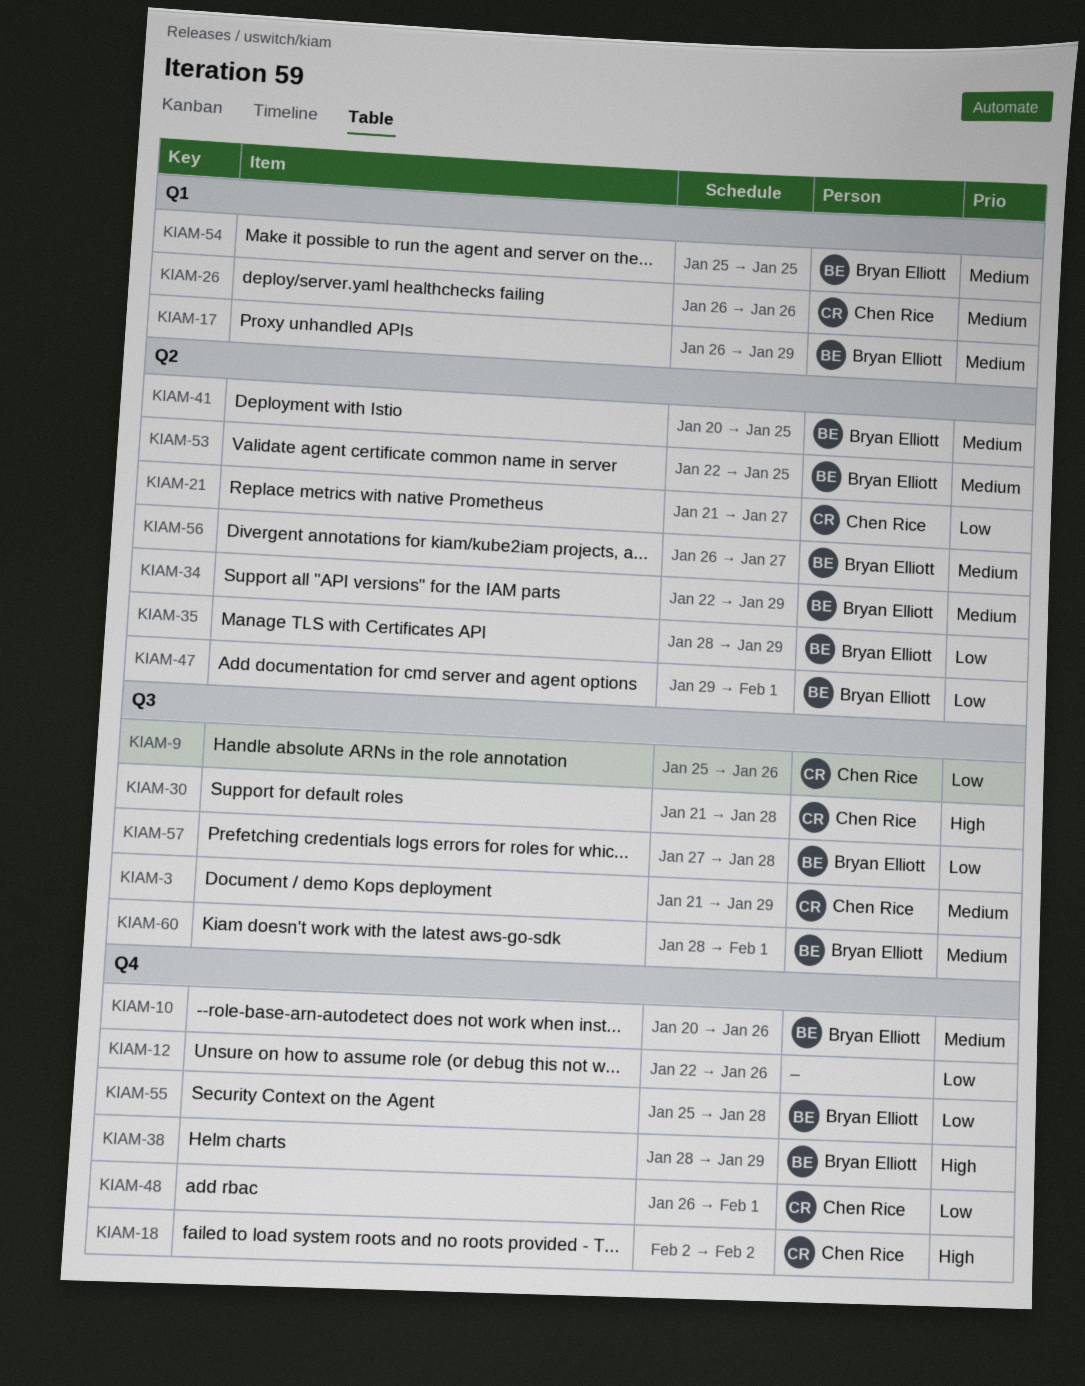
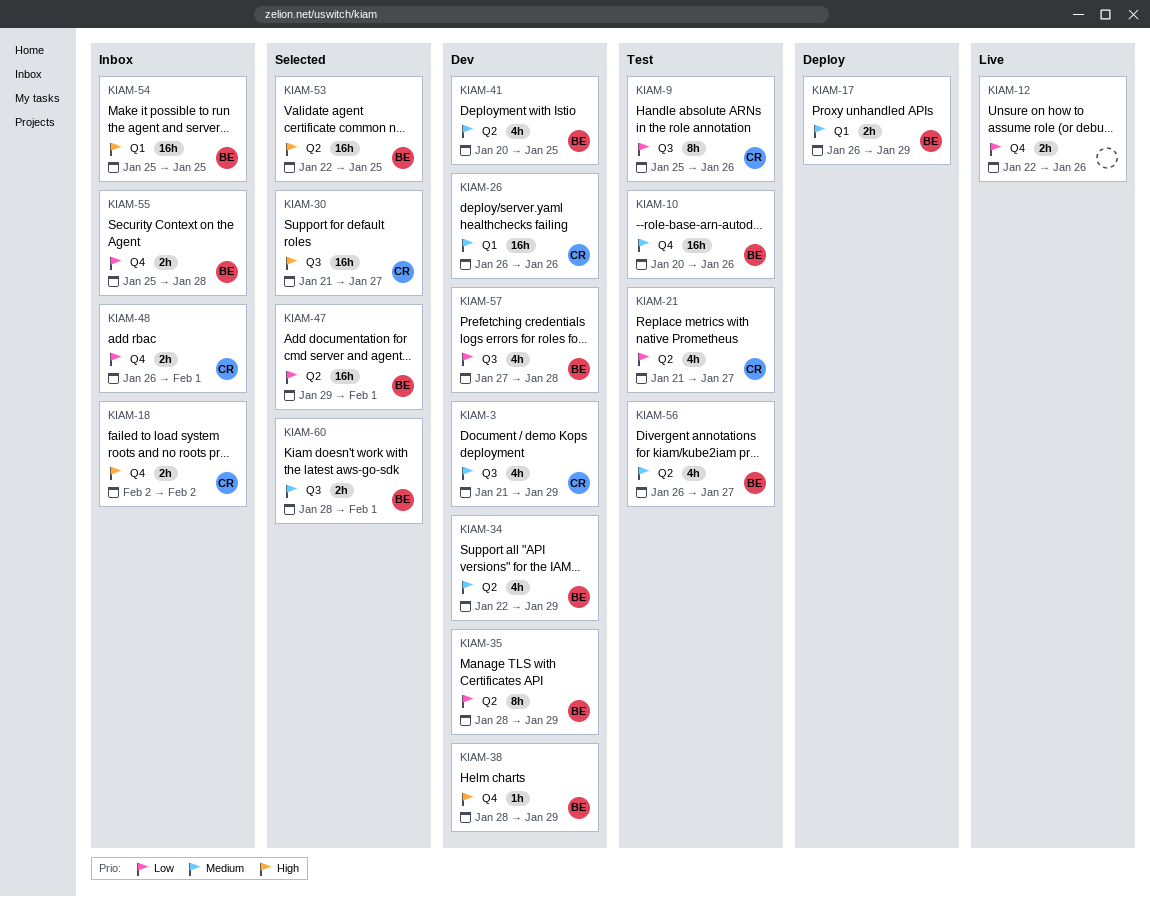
KIAM-30, due: Jan 28 -> Jan 27
KIAM-53, priority: Medium -> High
KIAM-54, priority: Medium -> High

